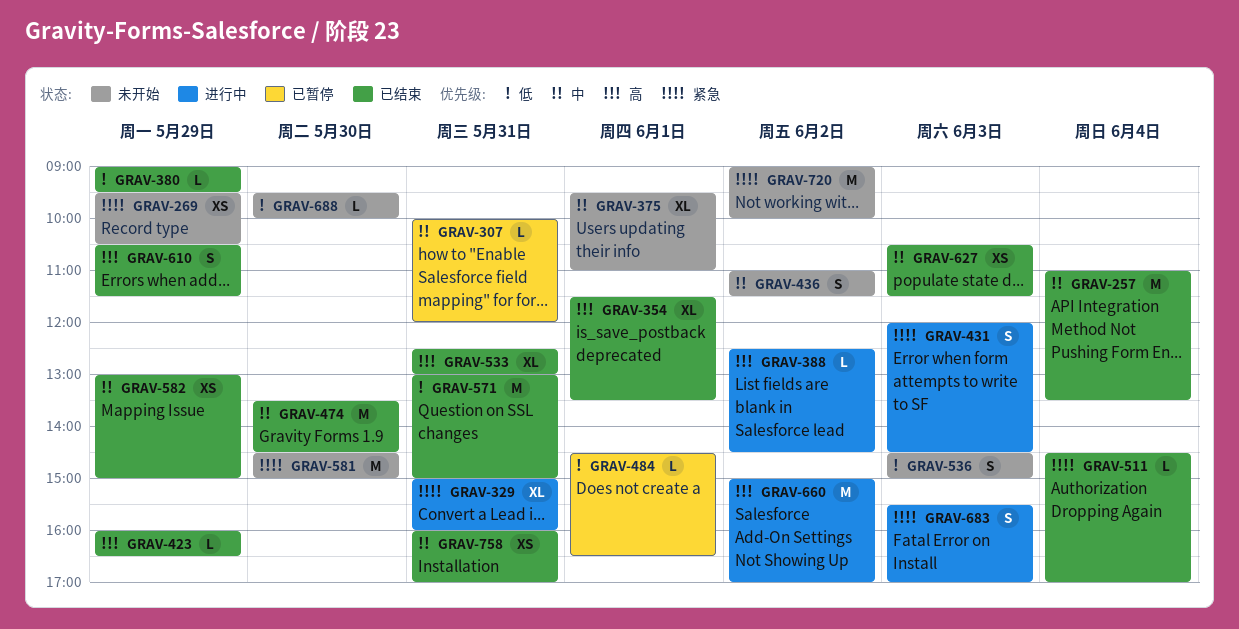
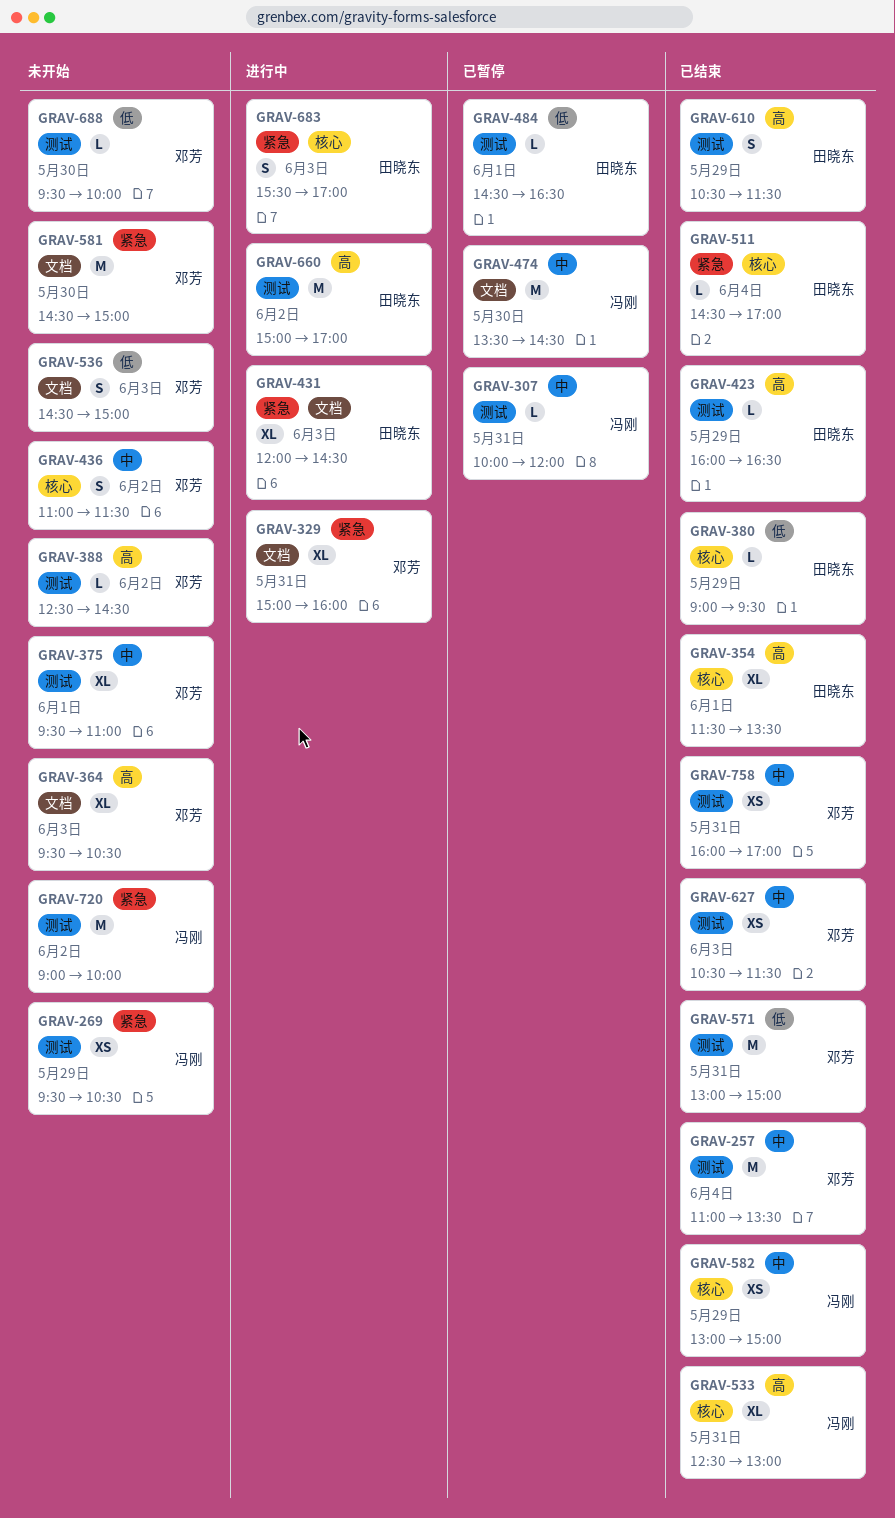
GRAV-364: none -> present
GRAV-388, status: 进行中 -> 未开始
GRAV-431, estimate: S -> XL
GRAV-474, status: 已结束 -> 已暂停

